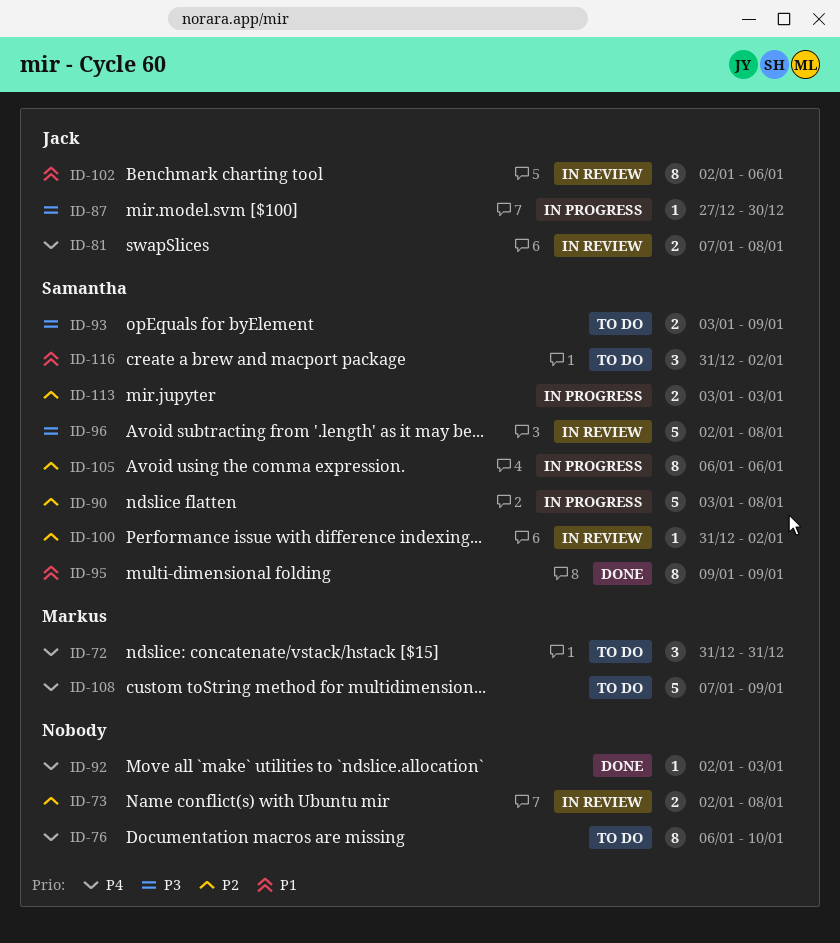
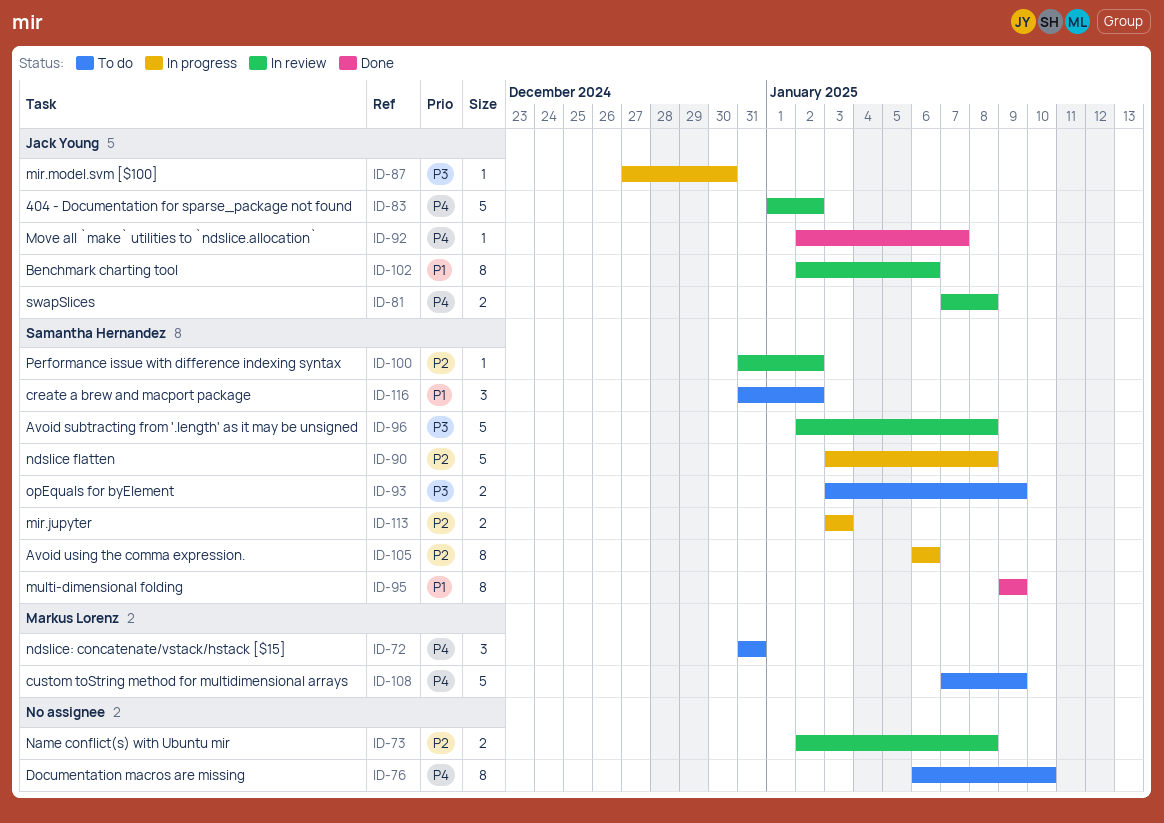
ID-83: none -> present
ID-92, owner: none -> Jack Young
ID-92, due: Jan 3 -> Jan 7

